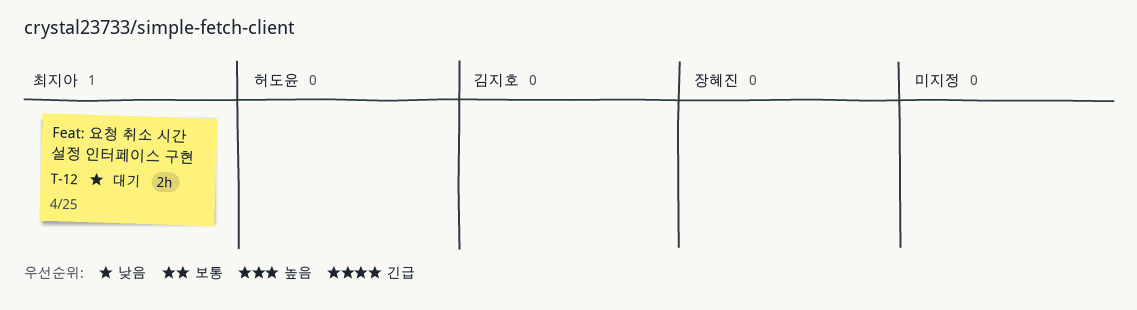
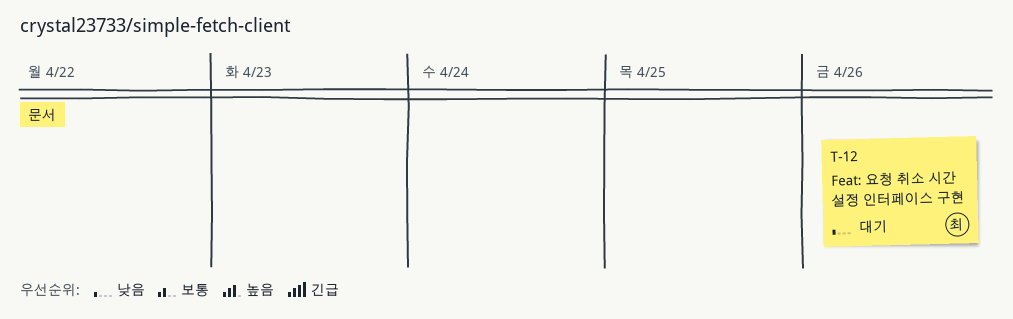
T-12, due: Apr 25 -> Apr 26

